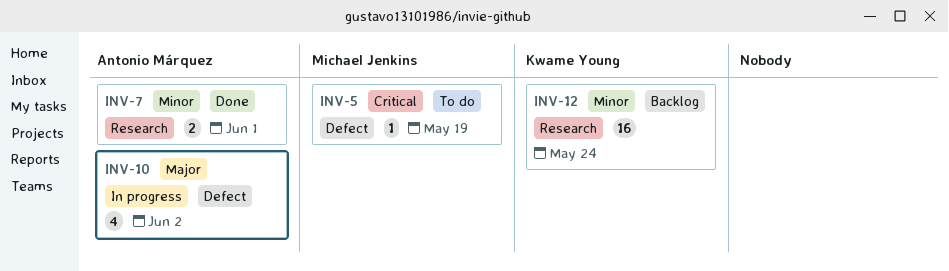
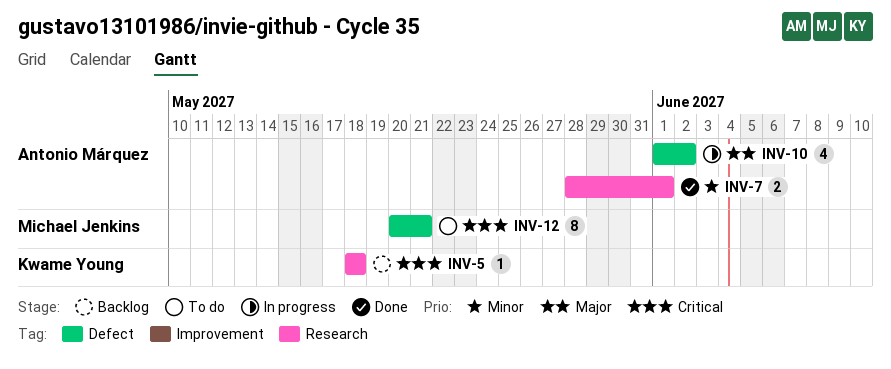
INV-5, status: To do -> Backlog
INV-5, owner: Michael Jenkins -> Kwame Young
INV-5, label: Defect -> Research
INV-5, due: May 19 -> May 18
INV-12, status: Backlog -> To do
INV-12, owner: Kwame Young -> Michael Jenkins
INV-12, priority: Minor -> Critical
INV-12, label: Research -> Defect
INV-12, estimate: 16 -> 8
INV-12, due: May 24 -> May 21

